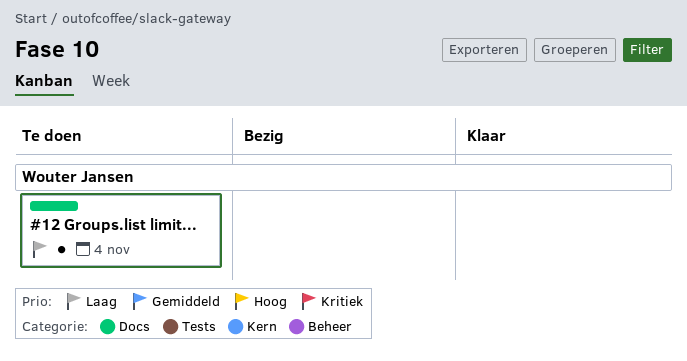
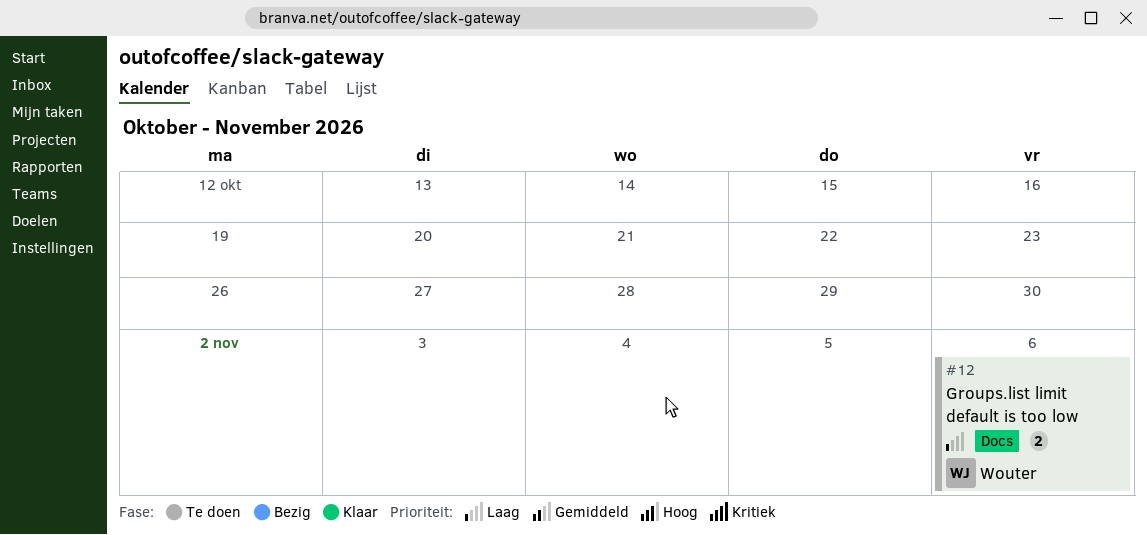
#12, estimate: 1 -> 2
#12, due: Nov 4 -> Nov 6

